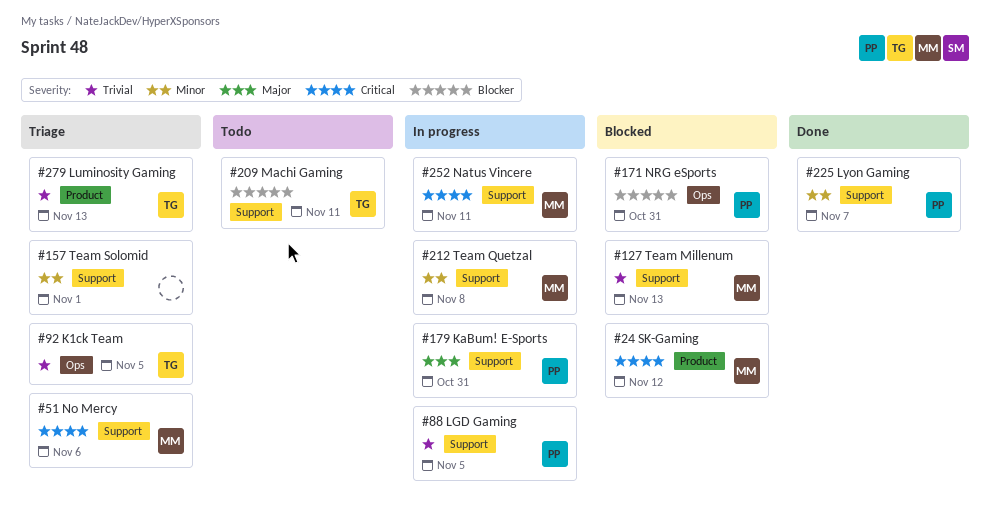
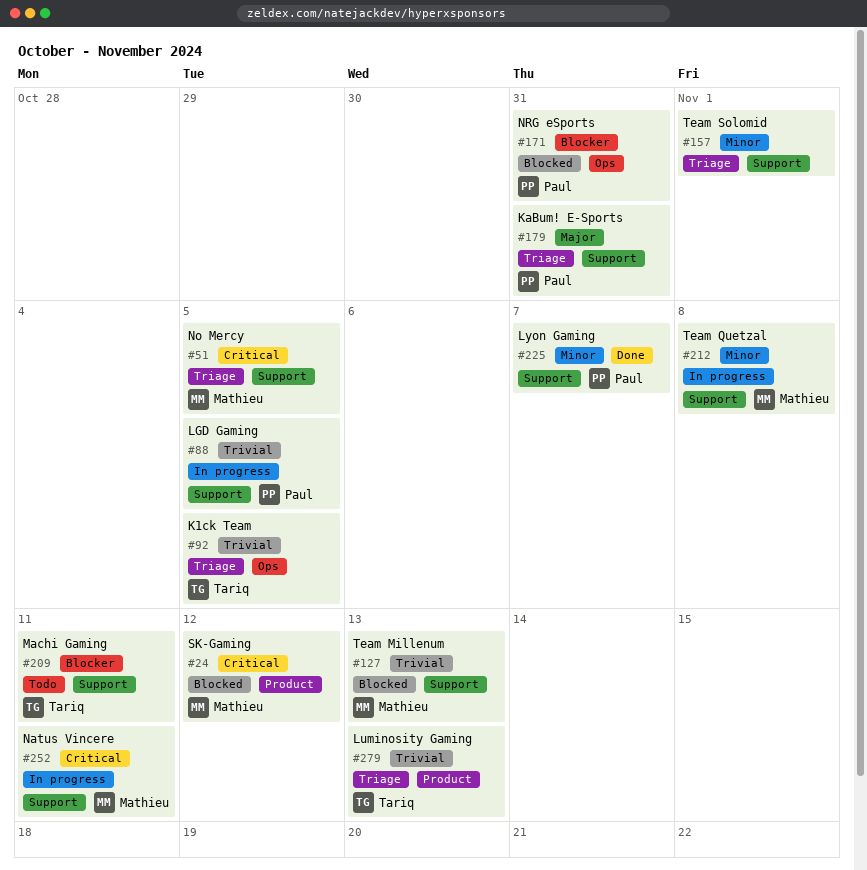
#51, due: Nov 6 -> Nov 5
#179, status: In progress -> Triage

